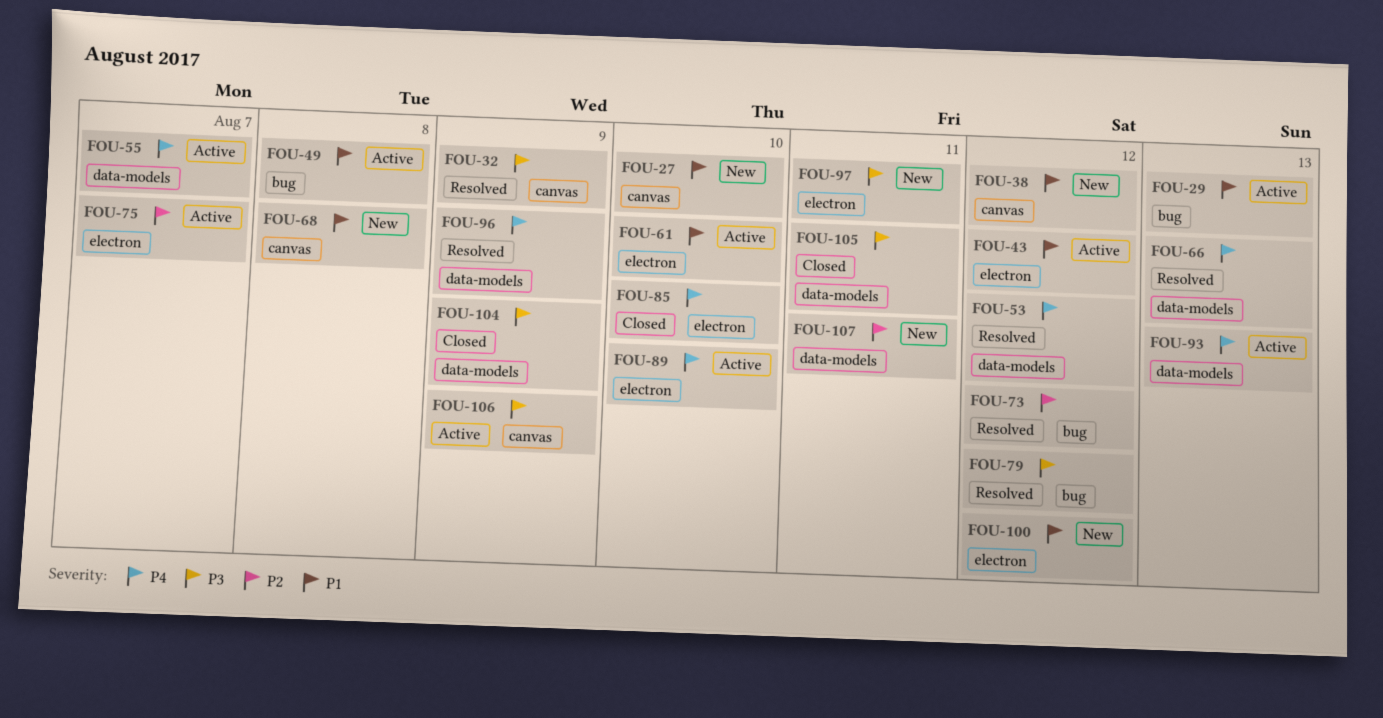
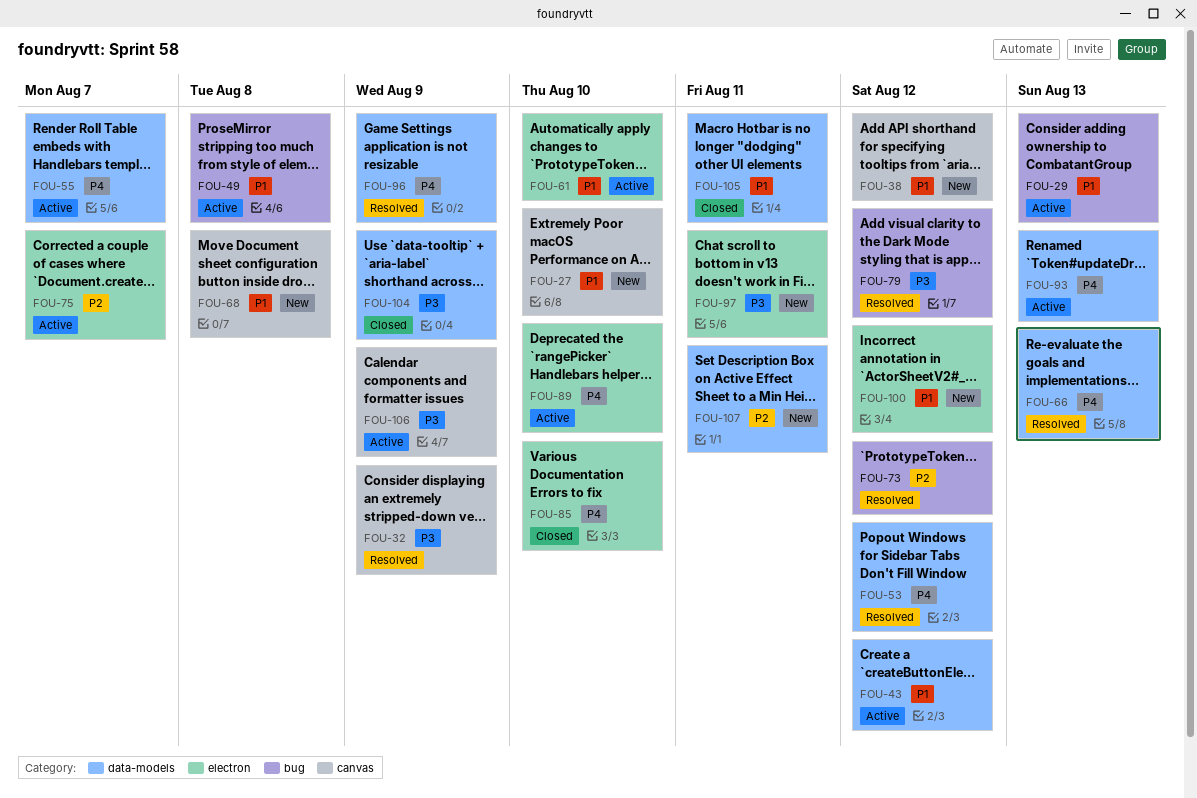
FOU-43, label: electron -> data-models
FOU-105, priority: P3 -> P1

